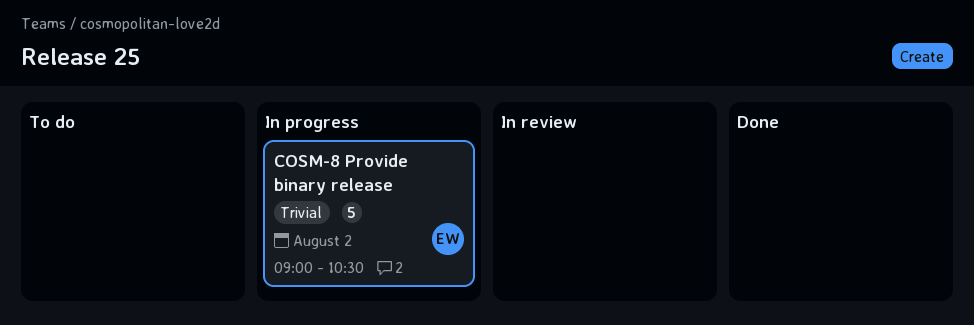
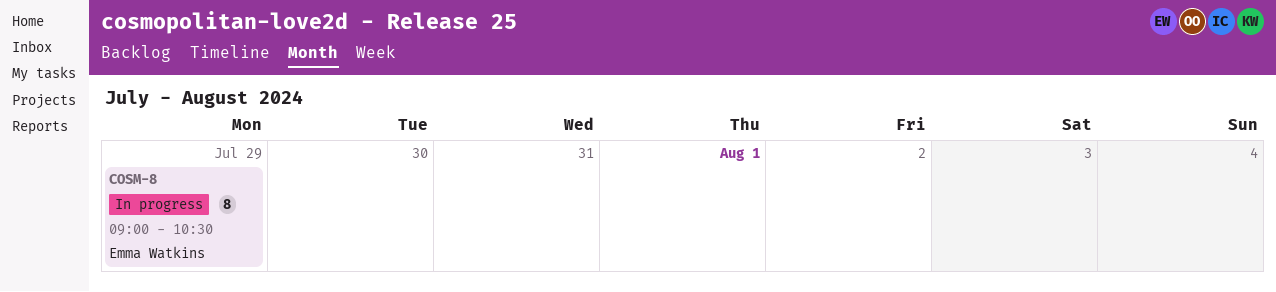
COSM-8, estimate: 5 -> 8
COSM-8, day: Aug 2 -> Jul 29

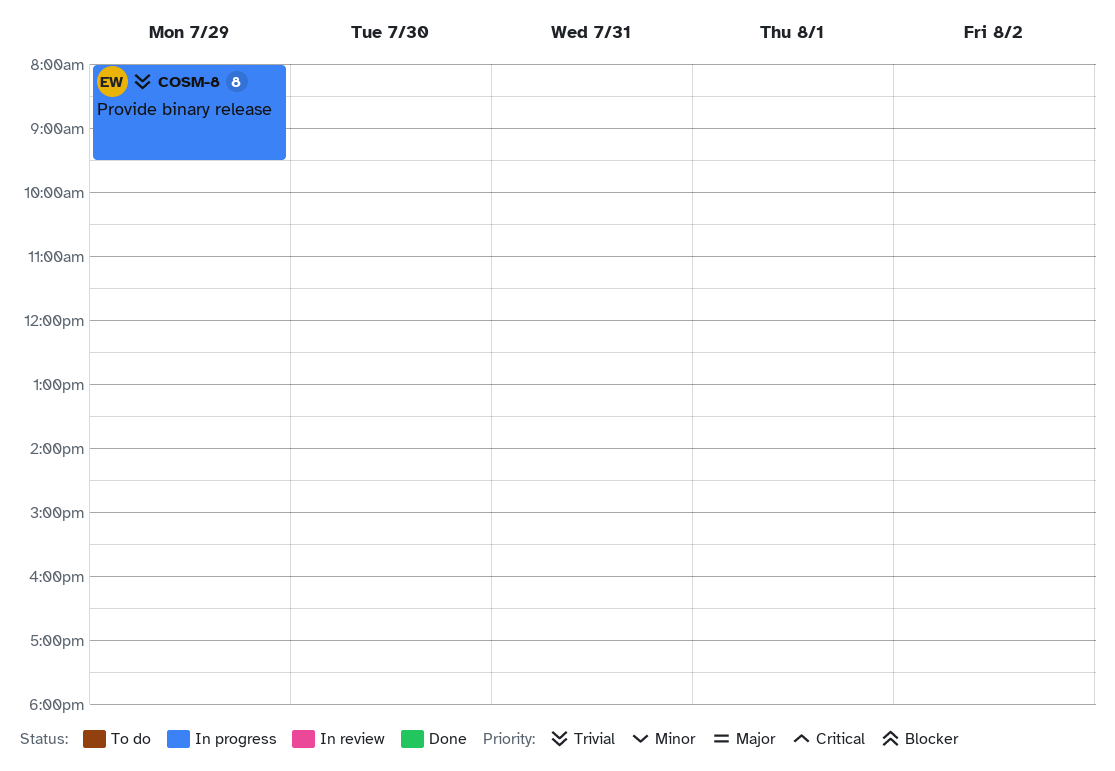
COSM-8, begins: 09:00 -> 08:00
COSM-8, ends: 10:30 -> 09:30

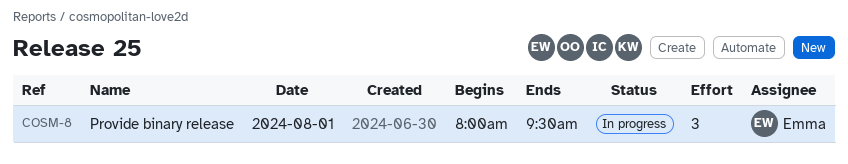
COSM-8, estimate: 8 -> 3
COSM-8, day: Jul 29 -> Aug 1

